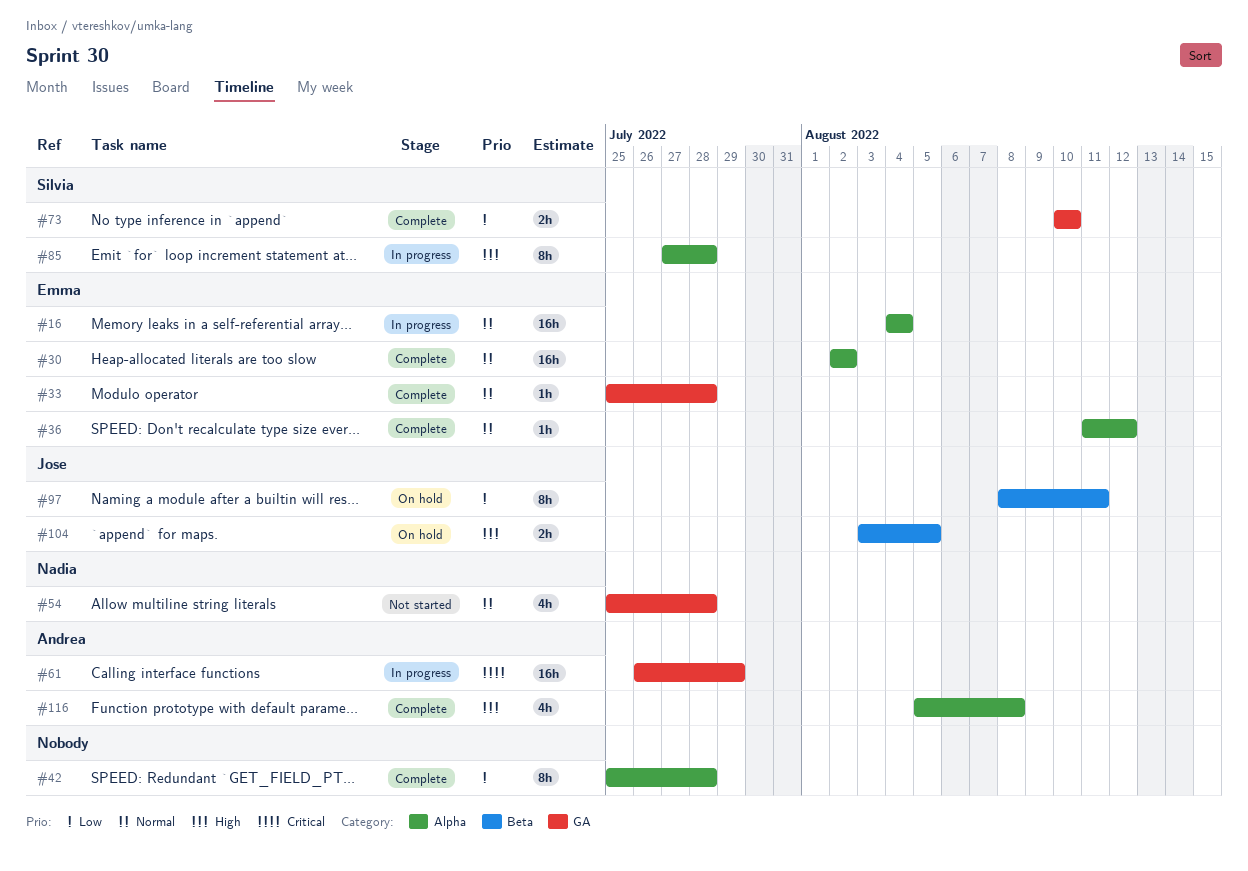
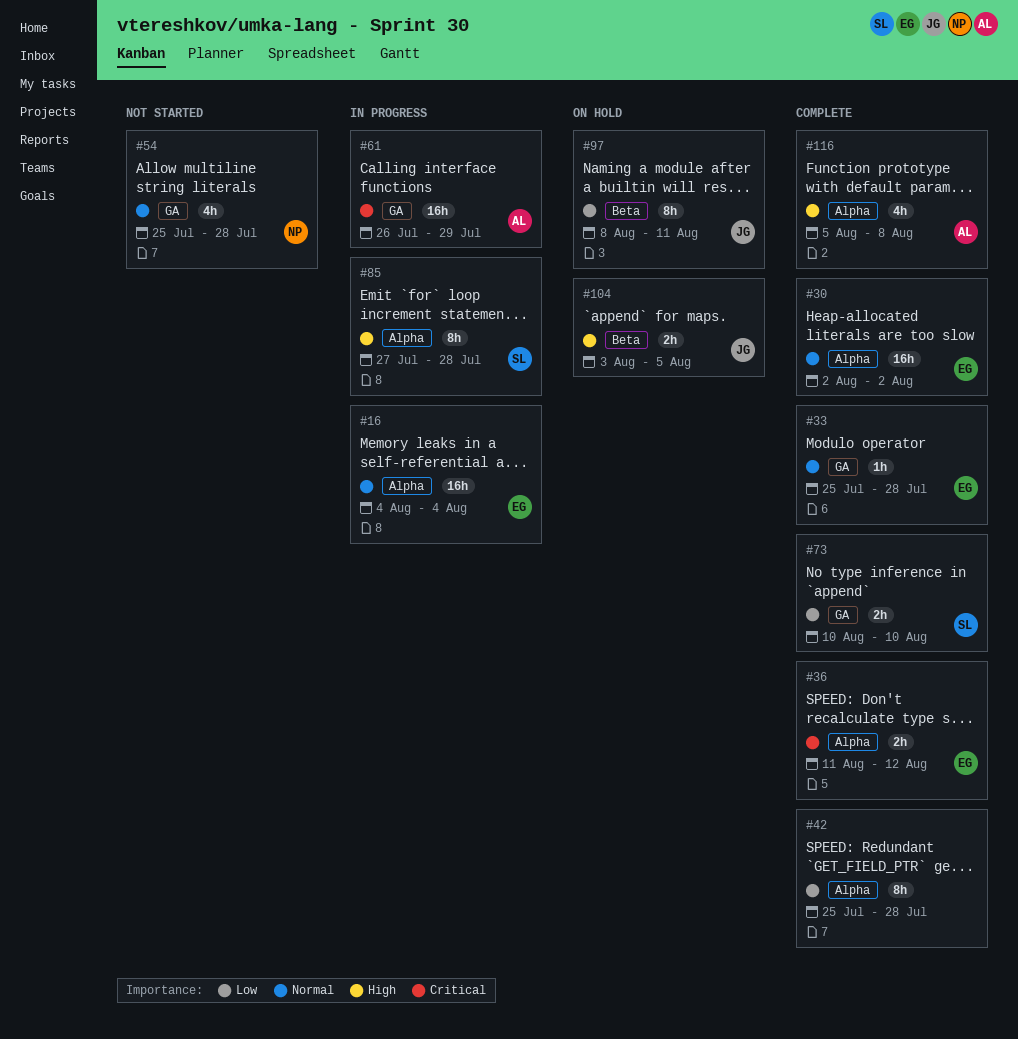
#36, priority: Normal -> Critical
#36, estimate: 1h -> 2h

